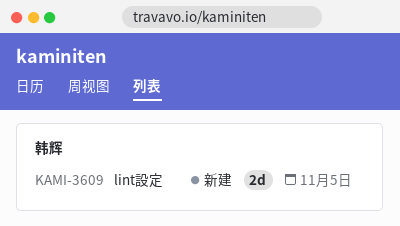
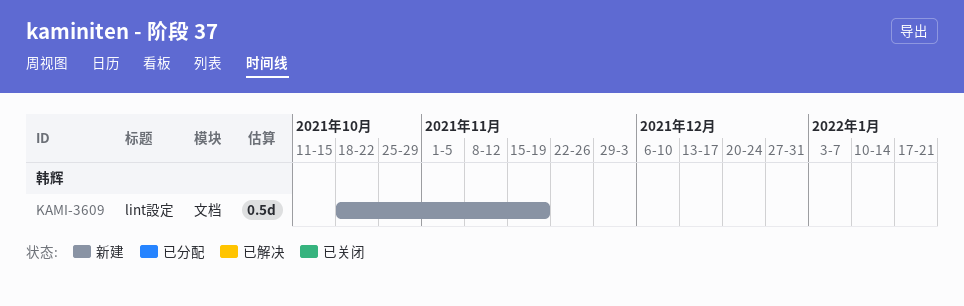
KAMI-3609, estimate: 2d -> 0.5d
KAMI-3609, due: Nov 5 -> Nov 19

